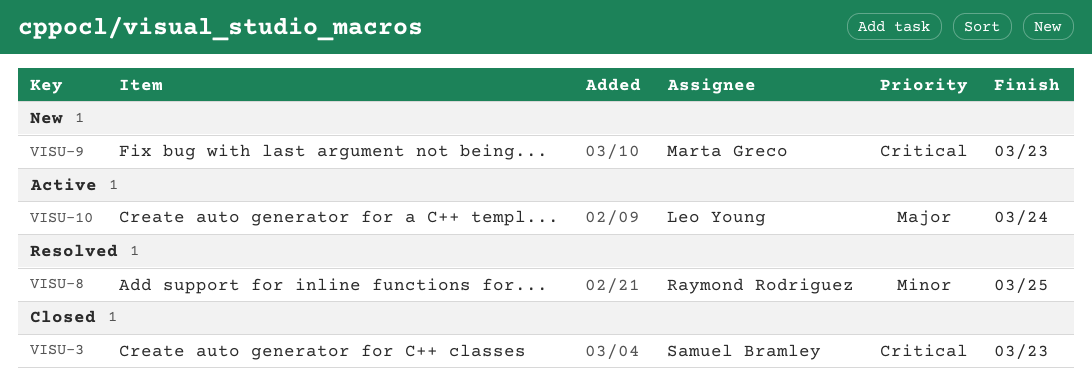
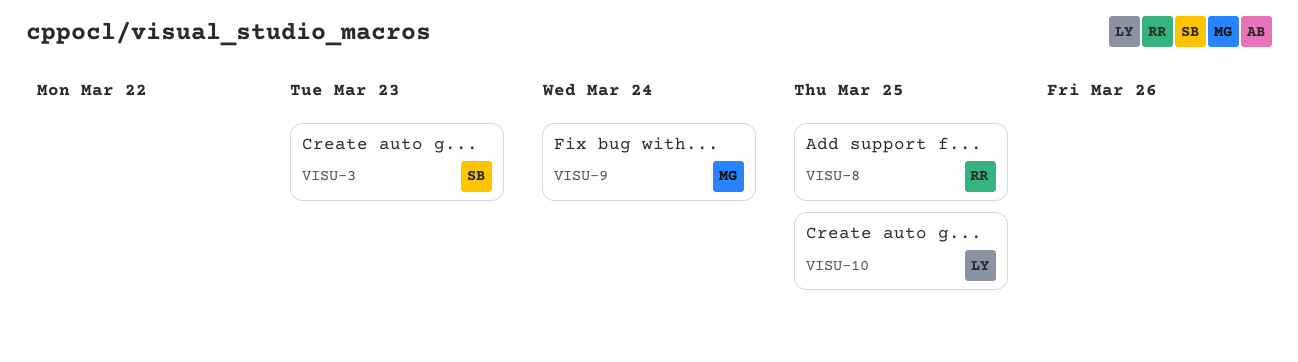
VISU-9, due: Mar 23 -> Mar 24
VISU-10, due: Mar 24 -> Mar 25

